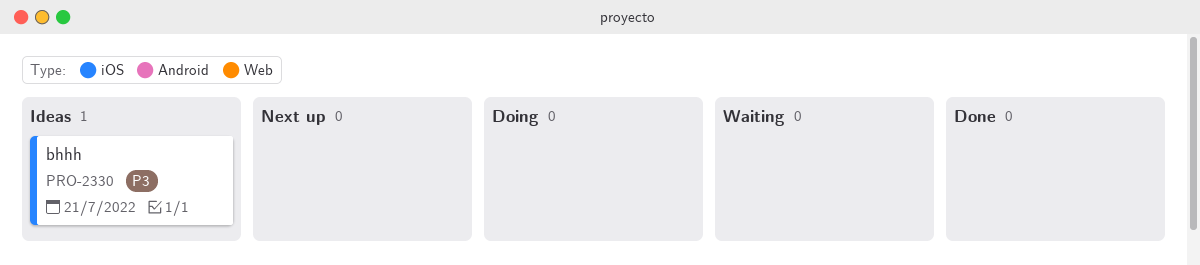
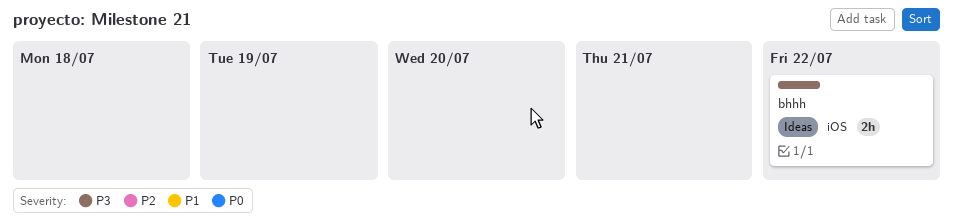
bhhh, due: Jul 21 -> Jul 22

